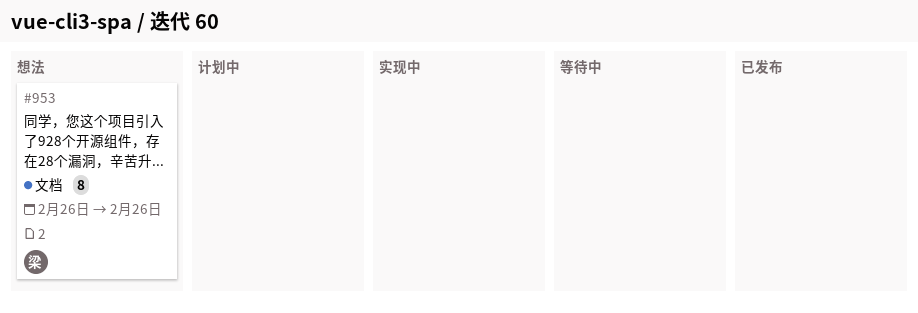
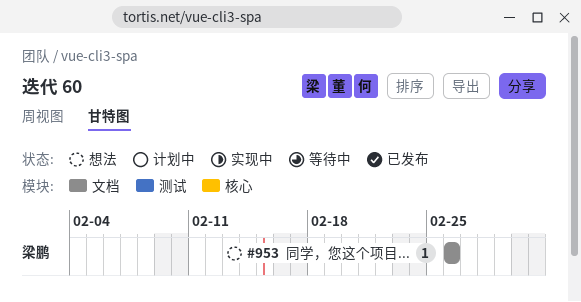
#953, estimate: 8 -> 1

